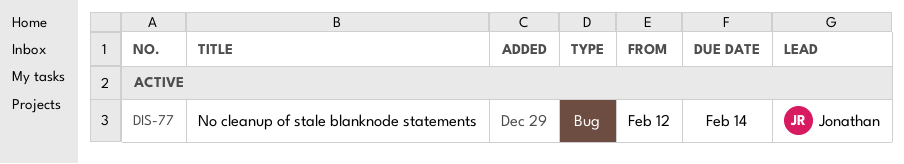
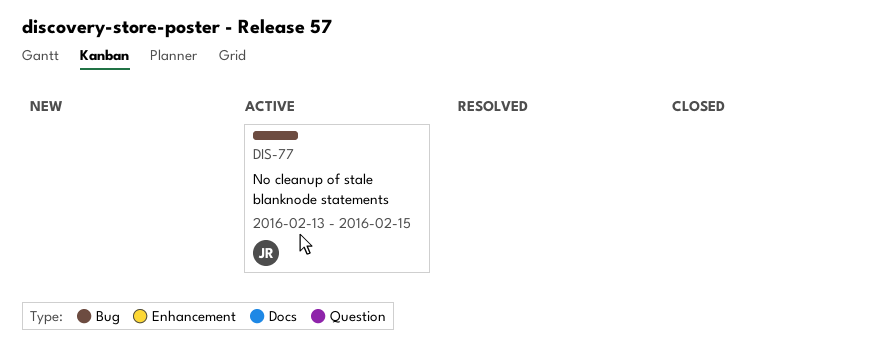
DIS-77, start: Feb 12 -> Feb 13
DIS-77, due: Feb 14 -> Feb 15

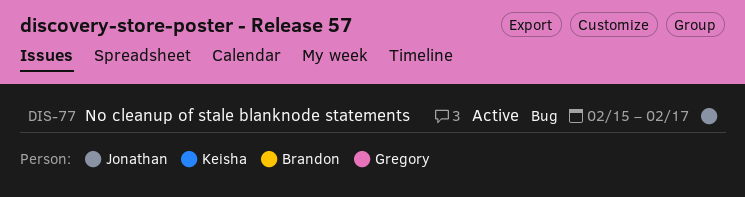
DIS-77, start: Feb 13 -> Feb 15
DIS-77, due: Feb 15 -> Feb 17

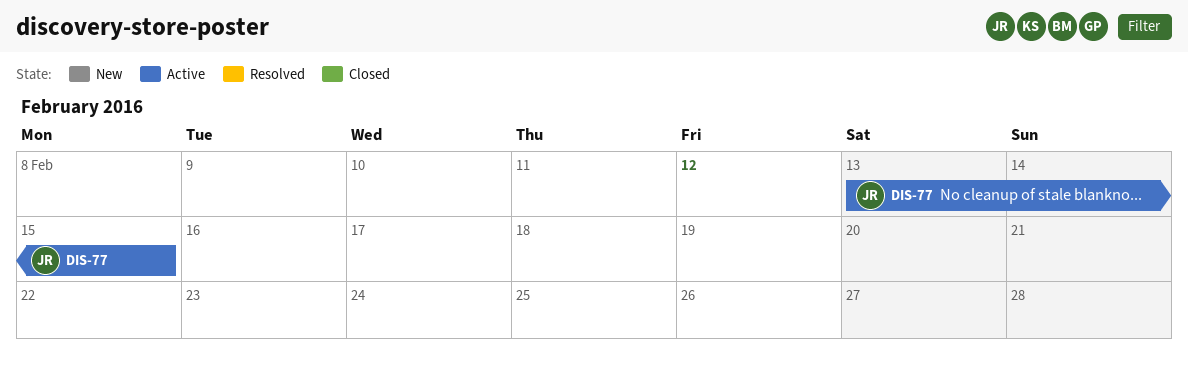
DIS-77, start: Feb 15 -> Feb 13
DIS-77, due: Feb 17 -> Feb 15

